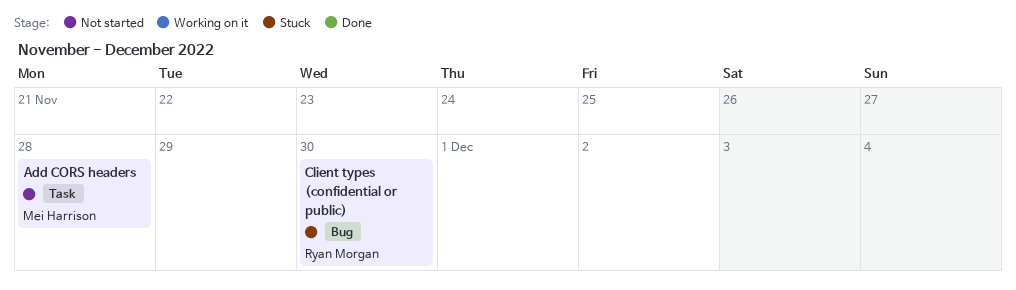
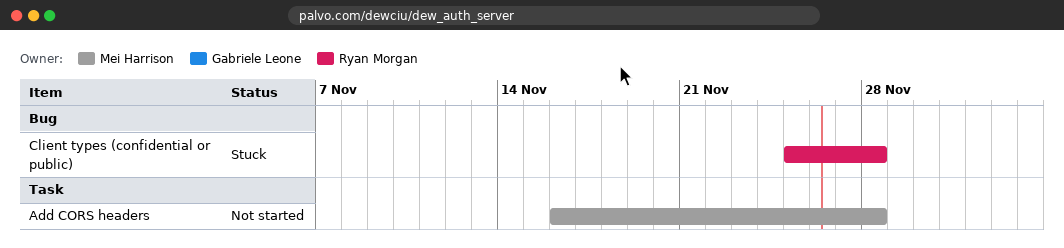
Client types (confidential or public), due: Nov 30 -> Nov 28

